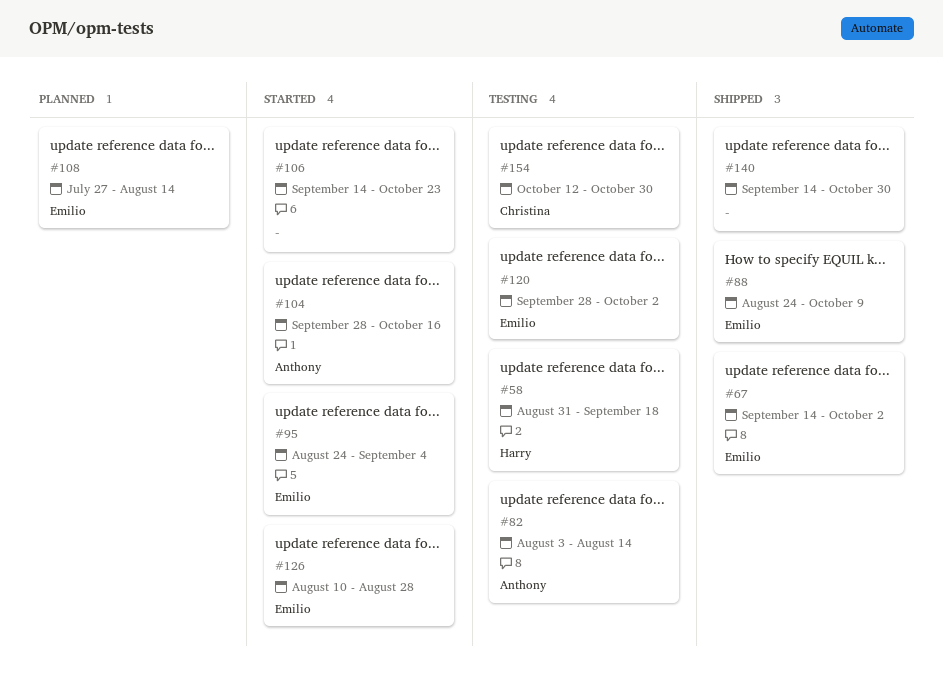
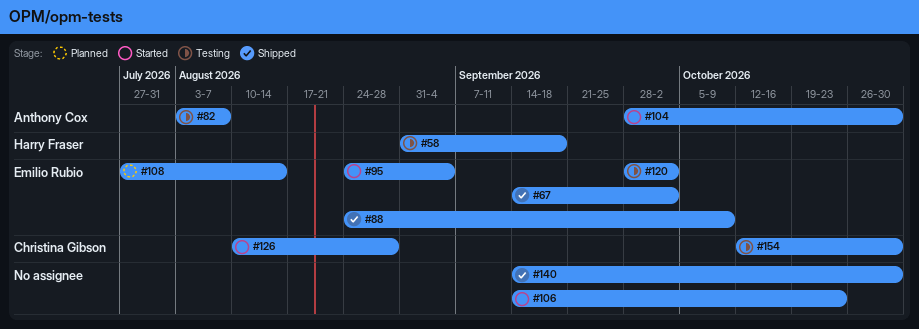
#82, due: Aug 14 -> Aug 7
#104, due: Oct 16 -> Oct 30
#126, owner: Emilio Rubio -> Christina Gibson

